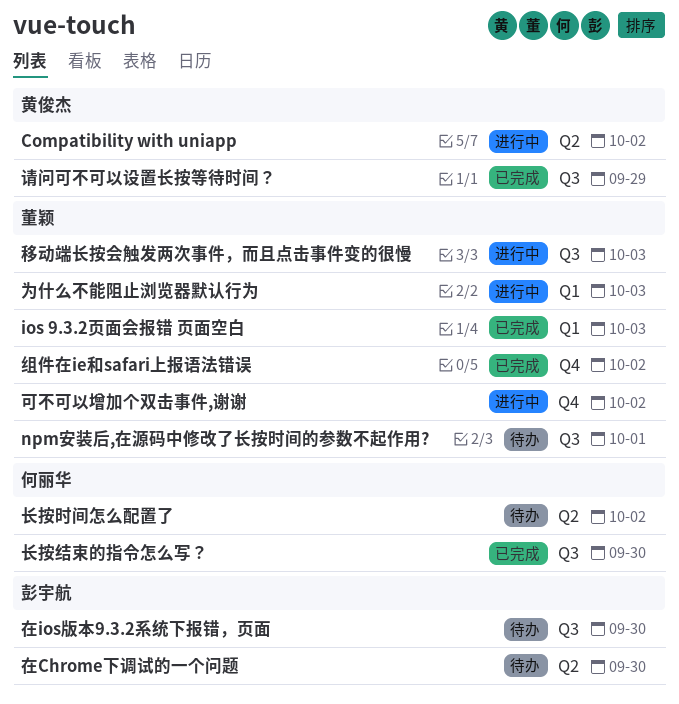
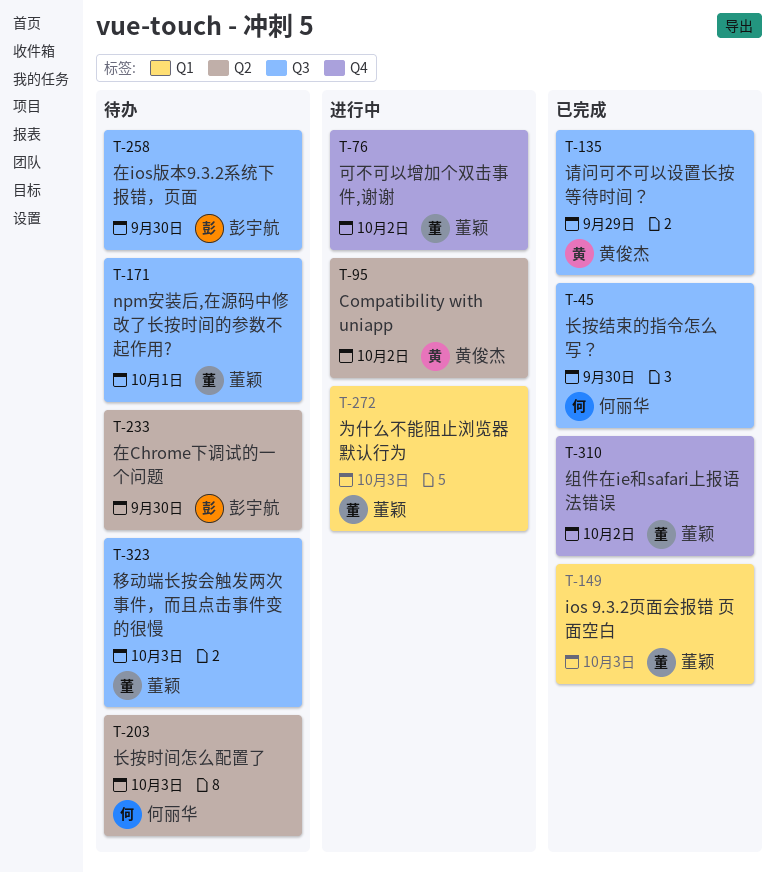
移动端长按会触发两次事件，而且点击事件变的很慢, status: 进行中 -> 待办
长按时间怎么配置了, due: Oct 2 -> Oct 3

